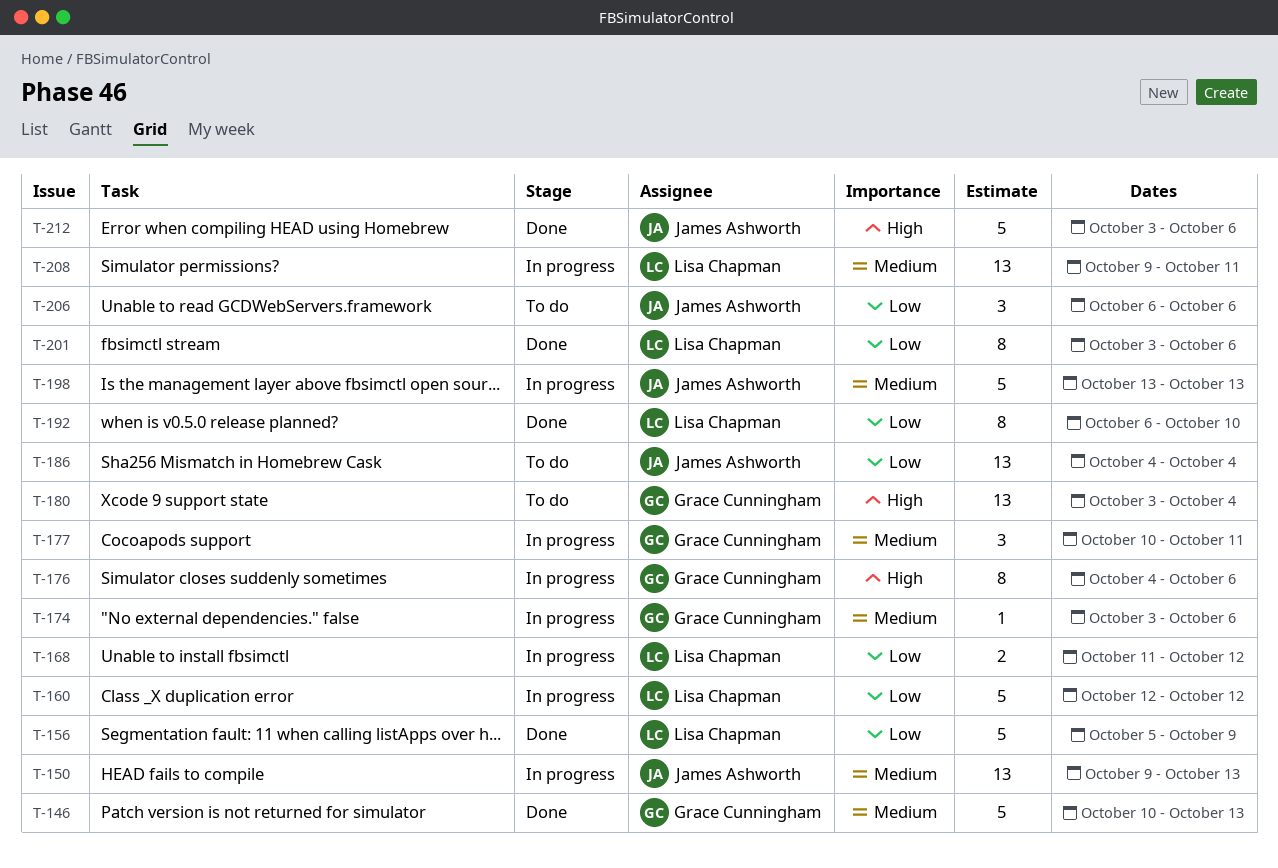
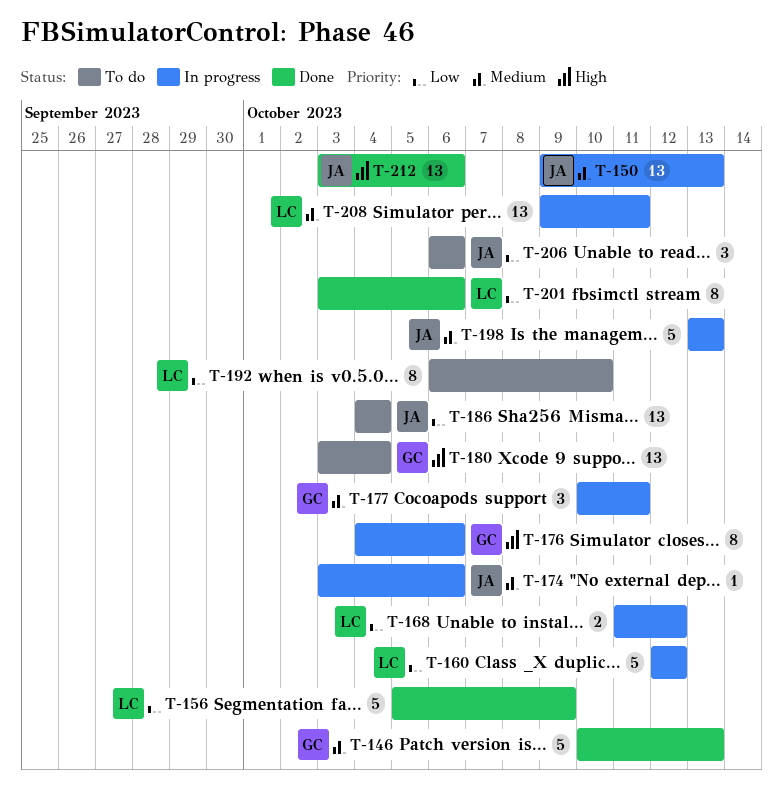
T-174, owner: Grace Cunningham -> James Ashworth
T-192, status: Done -> To do
T-212, estimate: 5 -> 13

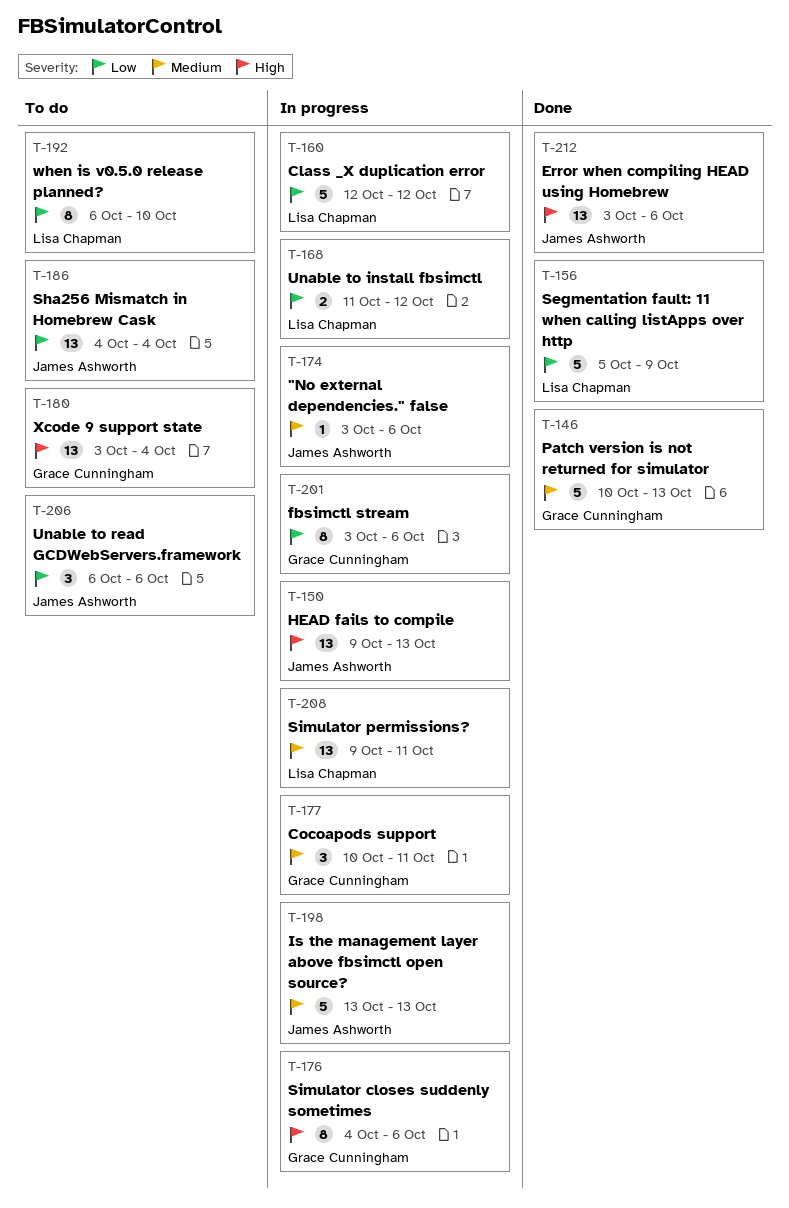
T-150, priority: Medium -> High
T-201, status: Done -> In progress
T-201, owner: Lisa Chapman -> Grace Cunningham

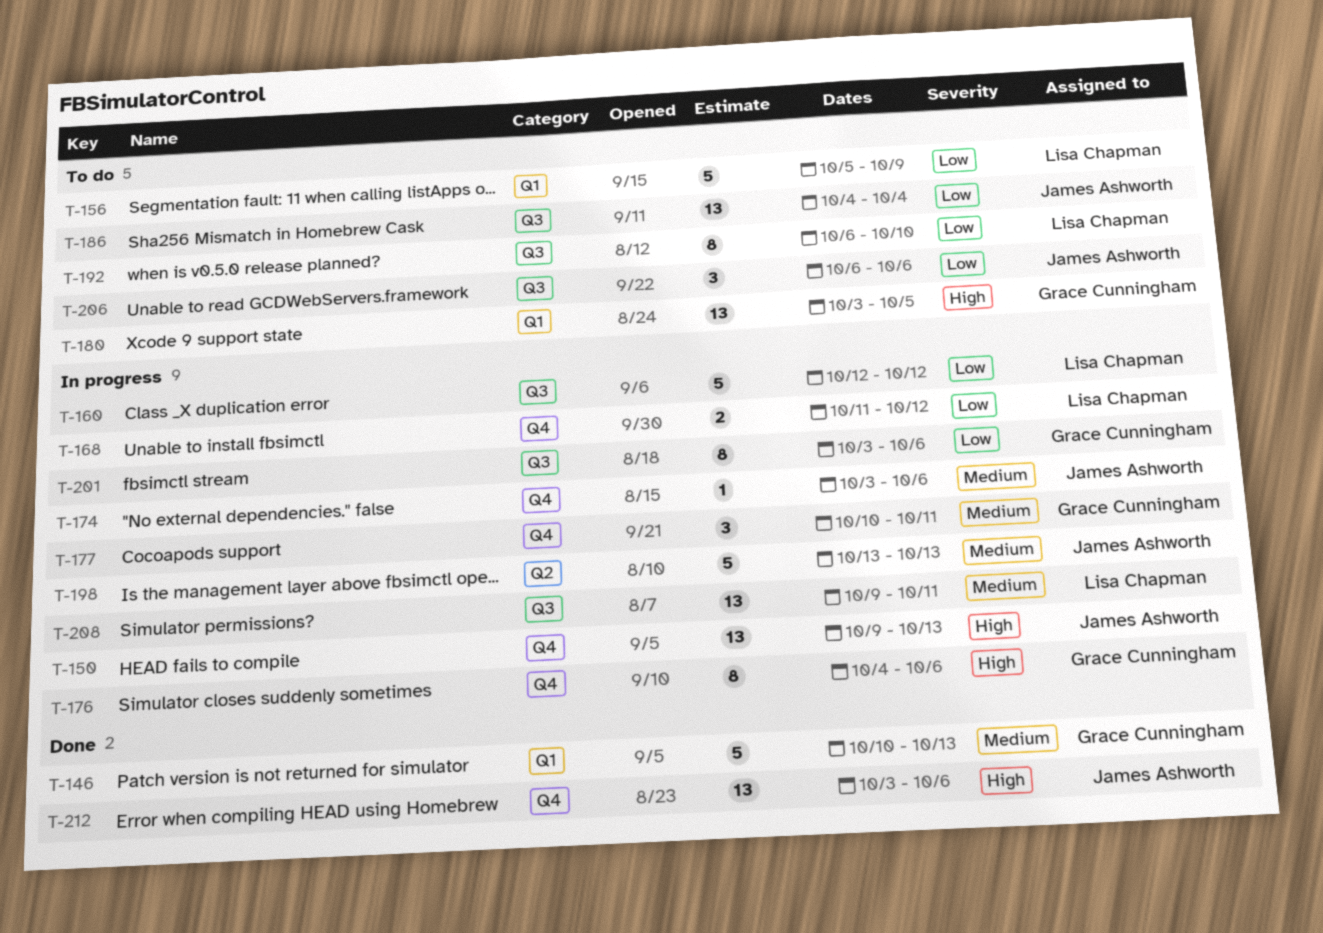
T-156, status: Done -> To do
T-180, due: Oct 4 -> Oct 5

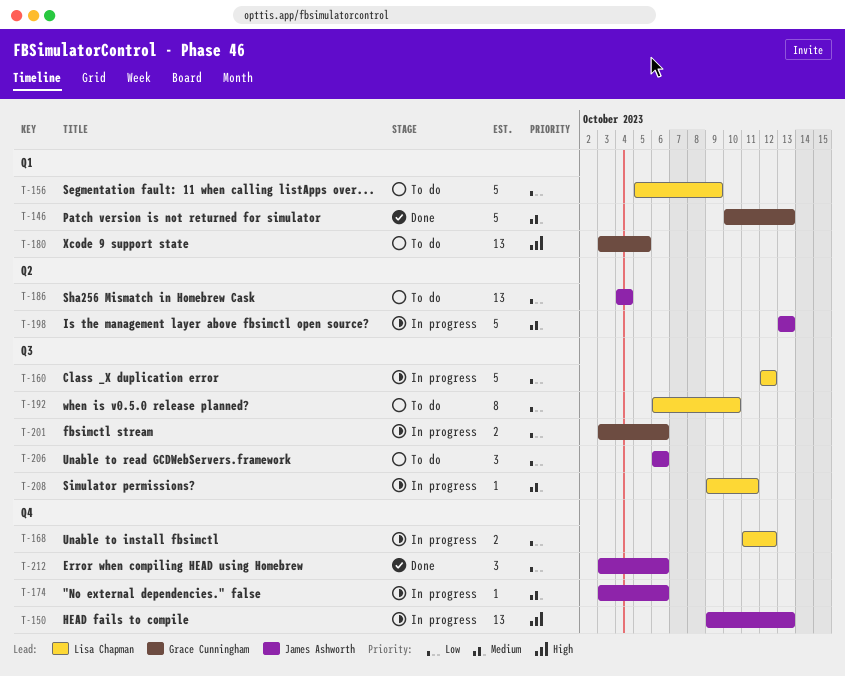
T-176: present -> none
T-177: present -> none
T-186, label: Q3 -> Q2
T-201, estimate: 8 -> 2
T-208, estimate: 13 -> 1
T-212, priority: High -> Low
T-212, estimate: 13 -> 3

